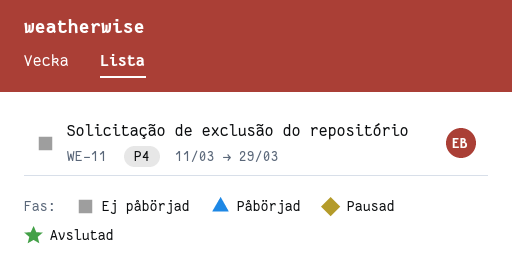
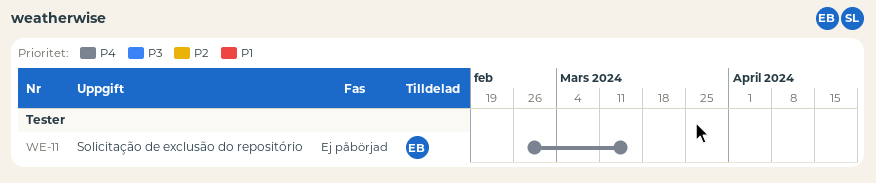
WE-11, start: Mar 11 -> Feb 26
WE-11, due: Mar 29 -> Mar 15

